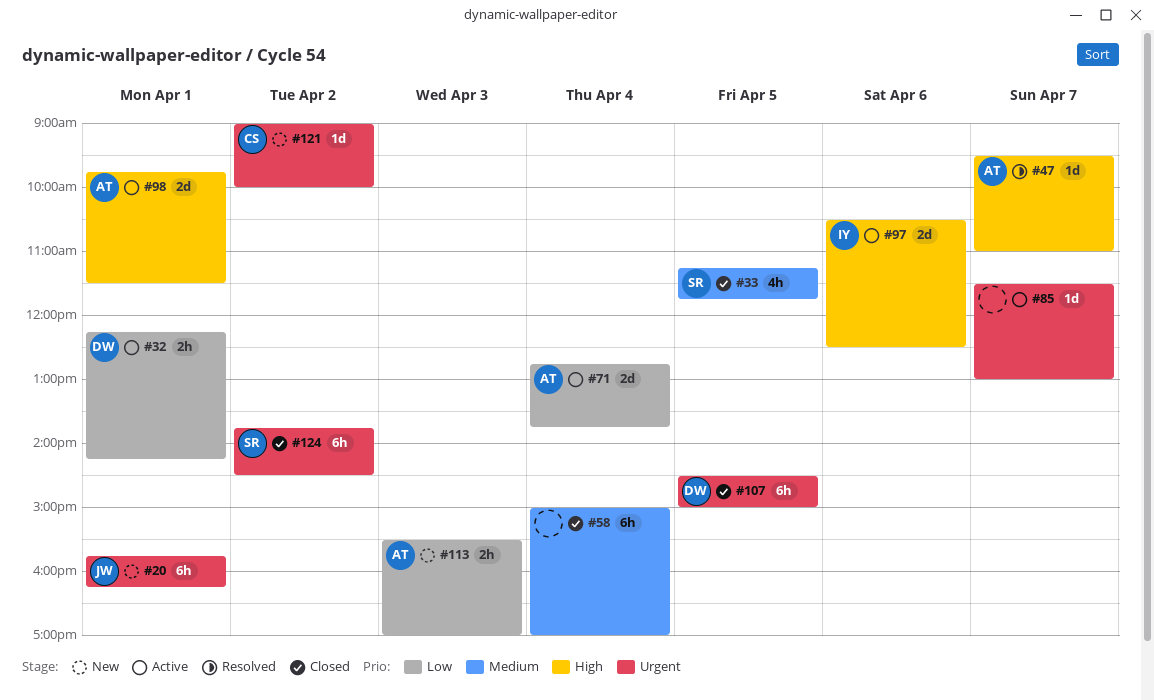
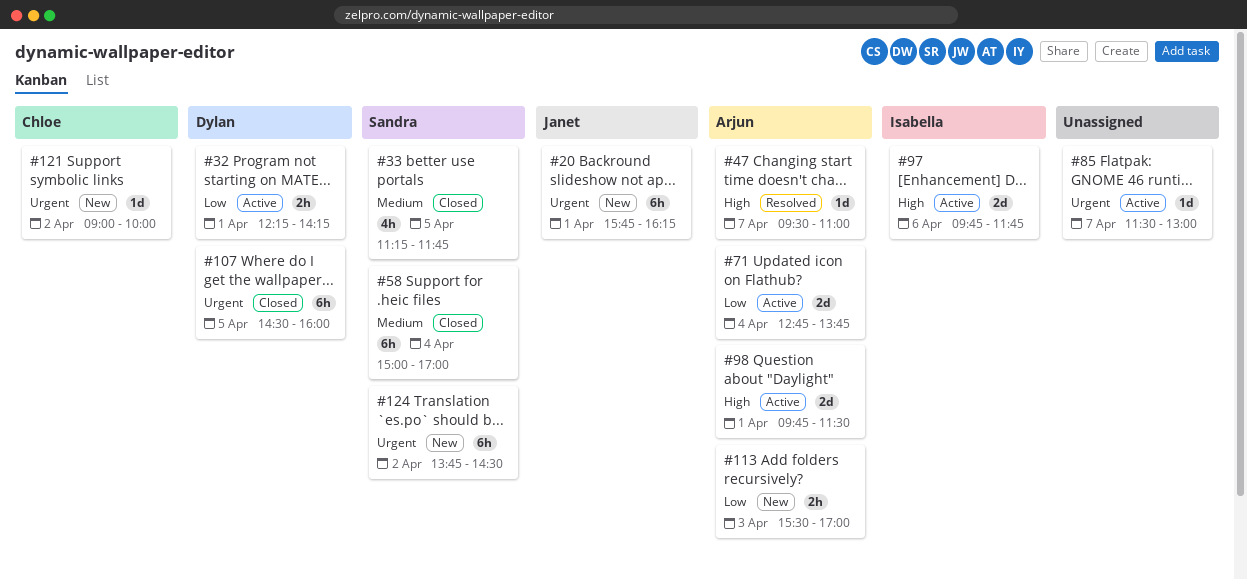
#58, owner: none -> Sandra
#97, begins: 10:30 -> 09:45
#97, ends: 12:30 -> 11:45
#107, ends: 15:00 -> 16:00
#124, status: Closed -> New

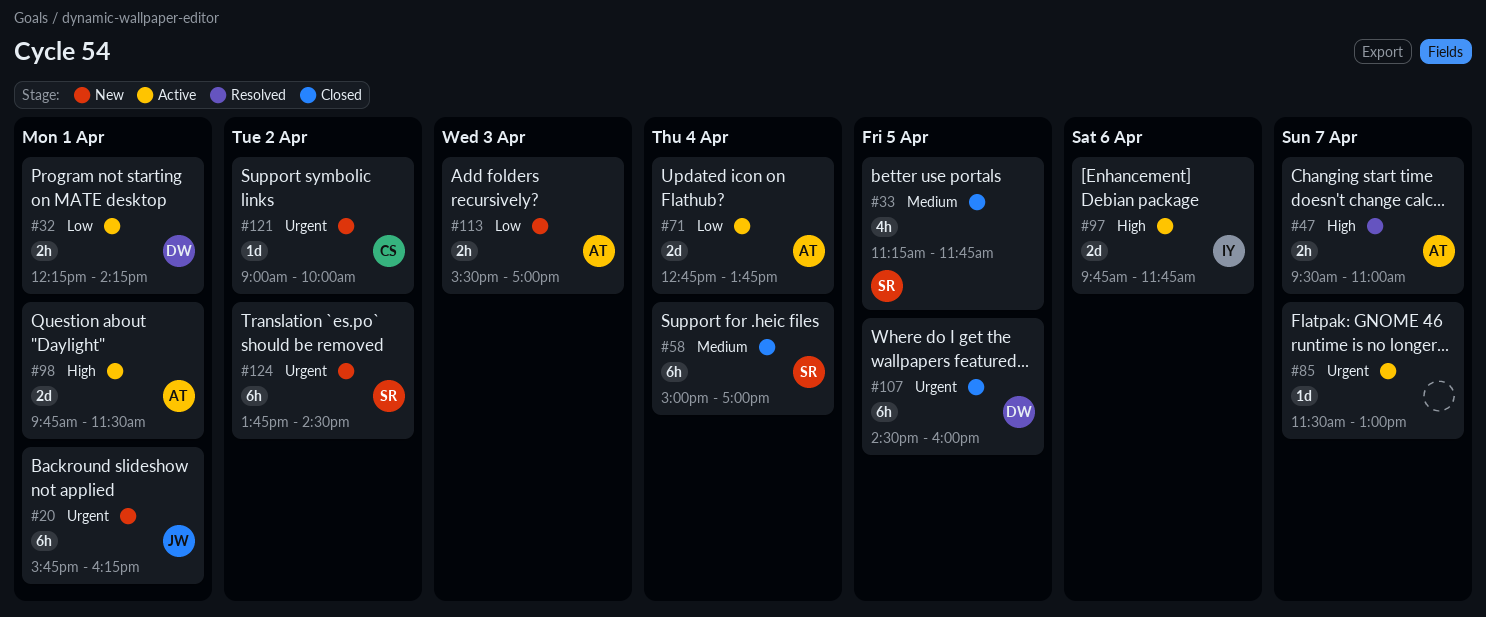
#47, estimate: 1d -> 2h

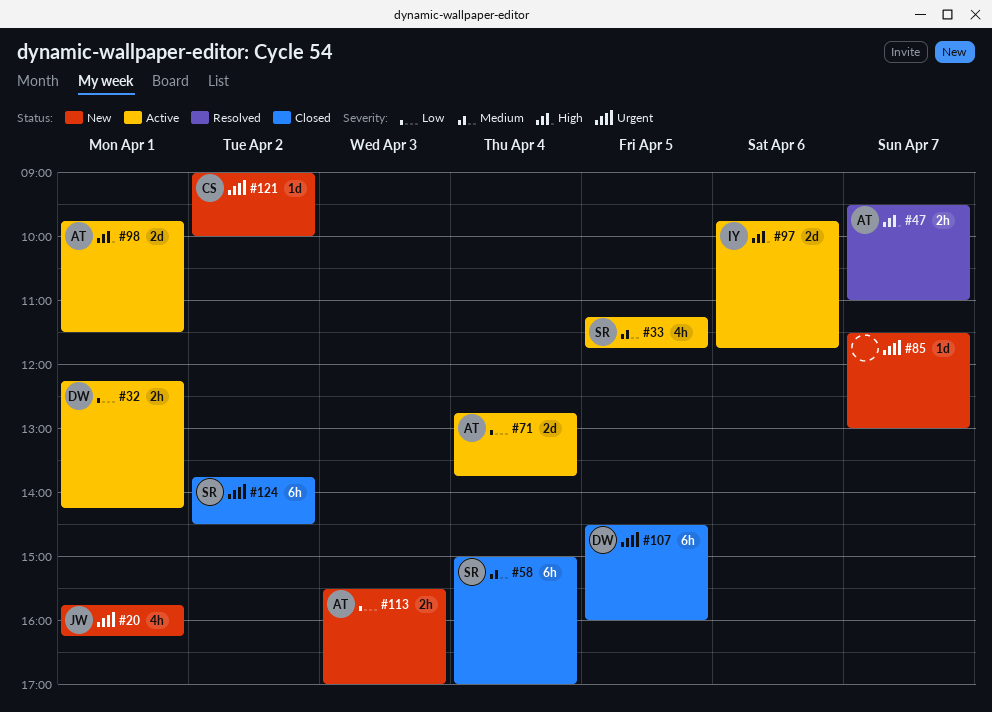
#20, estimate: 6h -> 4h
#33, status: Closed -> Active
#85, status: Active -> New
#124, status: New -> Closed

